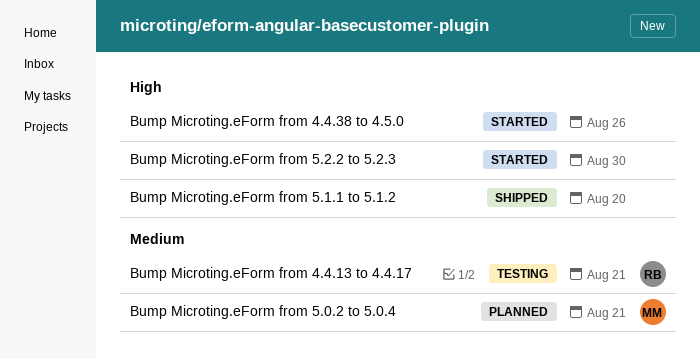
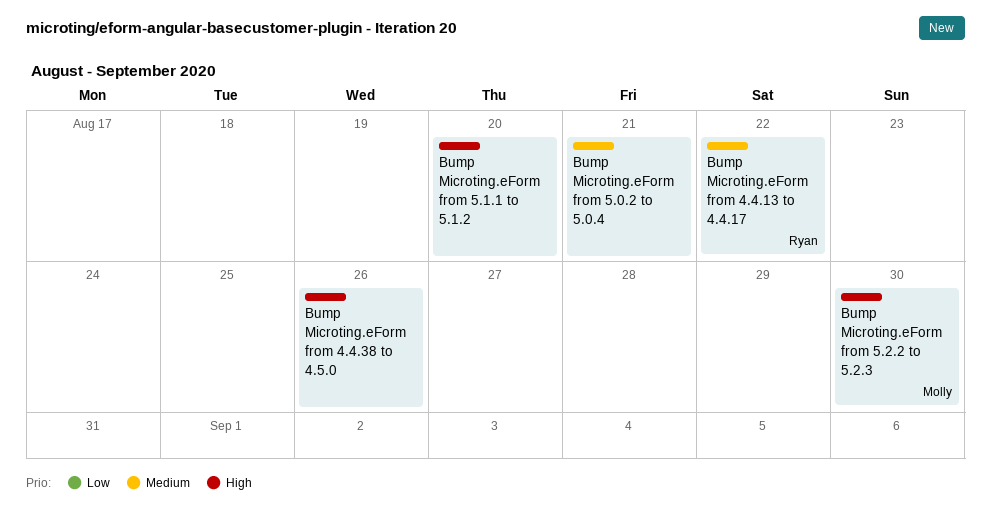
Bump Microting.eForm from 4.4.13 to 4.4.17, due: Aug 21 -> Aug 22
Bump Microting.eForm from 5.0.2 to 5.0.4, owner: Molly -> none
Bump Microting.eForm from 5.2.2 to 5.2.3, owner: none -> Molly

